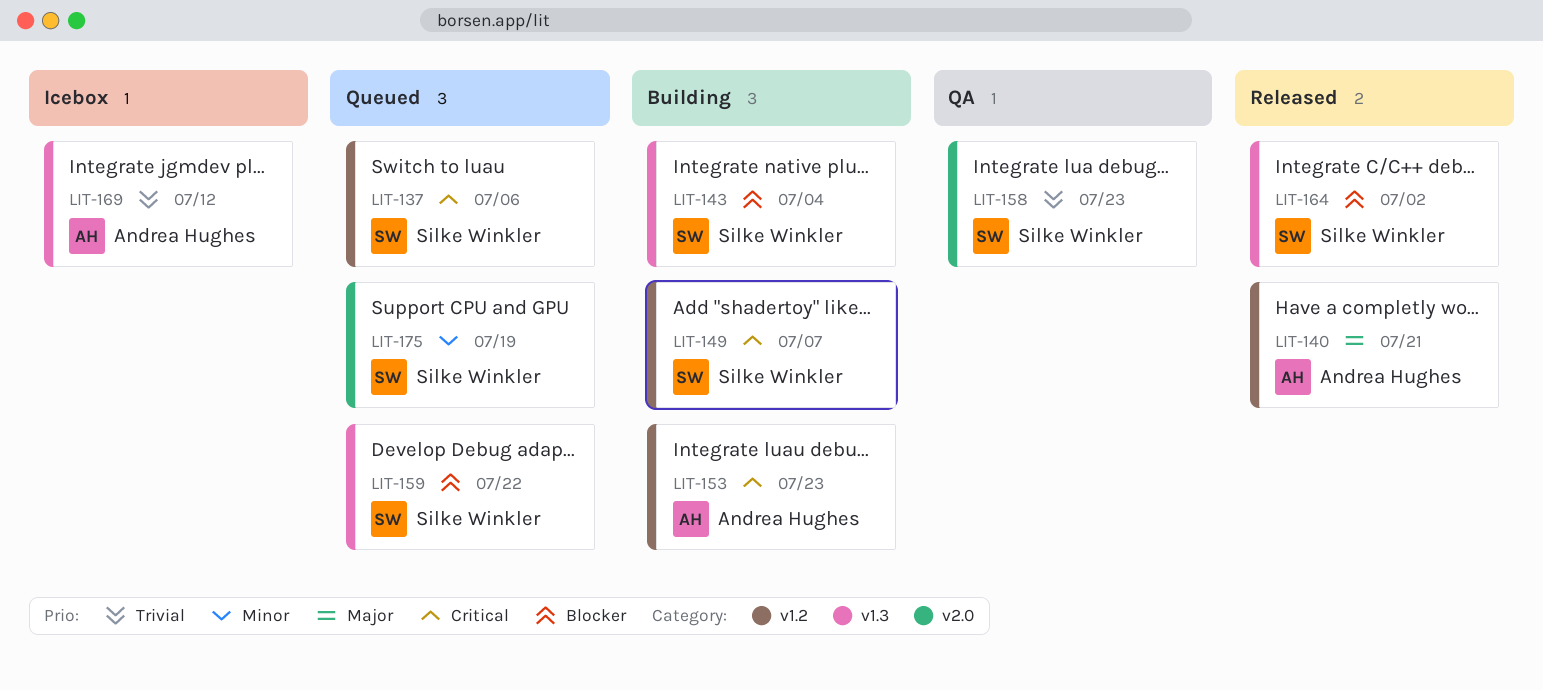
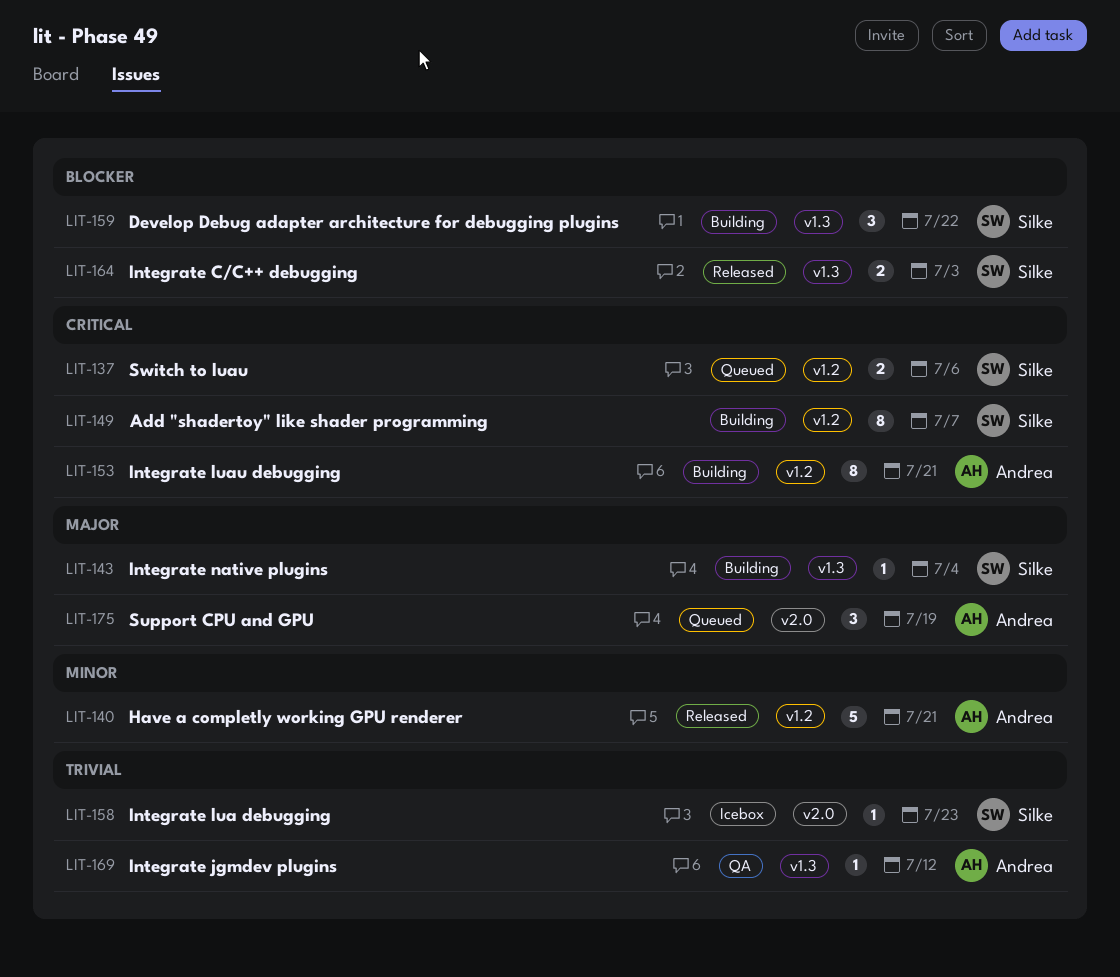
LIT-140, priority: Major -> Minor
LIT-143, priority: Blocker -> Major
LIT-153, due: Jul 23 -> Jul 21
LIT-158, status: QA -> Icebox
LIT-159, status: Queued -> Building
LIT-164, due: Jul 2 -> Jul 3
LIT-169, status: Icebox -> QA
LIT-175, owner: Silke Winkler -> Andrea Hughes
LIT-175, priority: Minor -> Major

